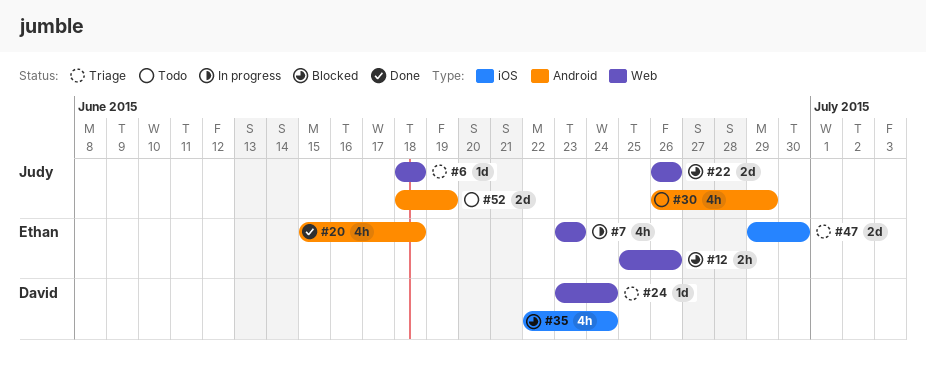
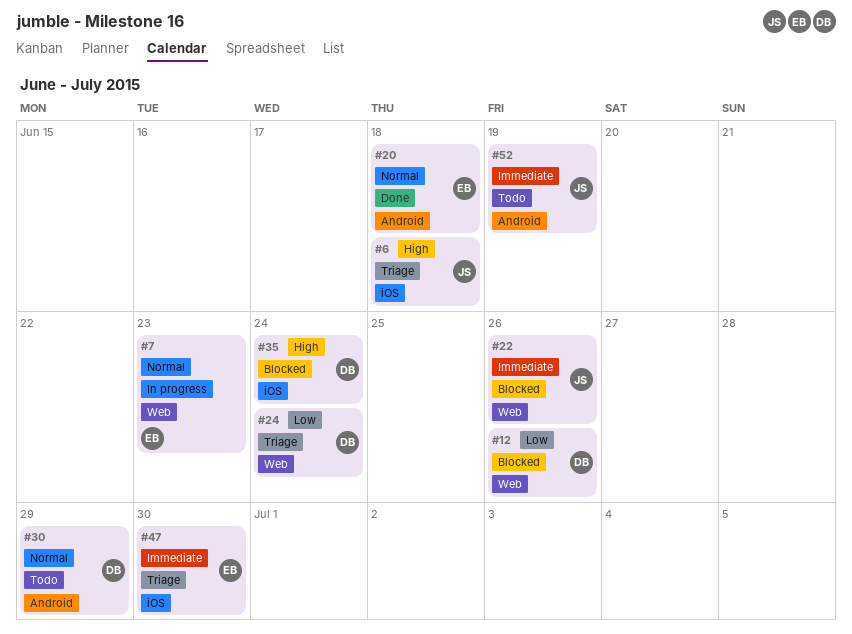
#6, label: Web -> iOS
#12, owner: Ethan -> David
#30, owner: Judy -> David

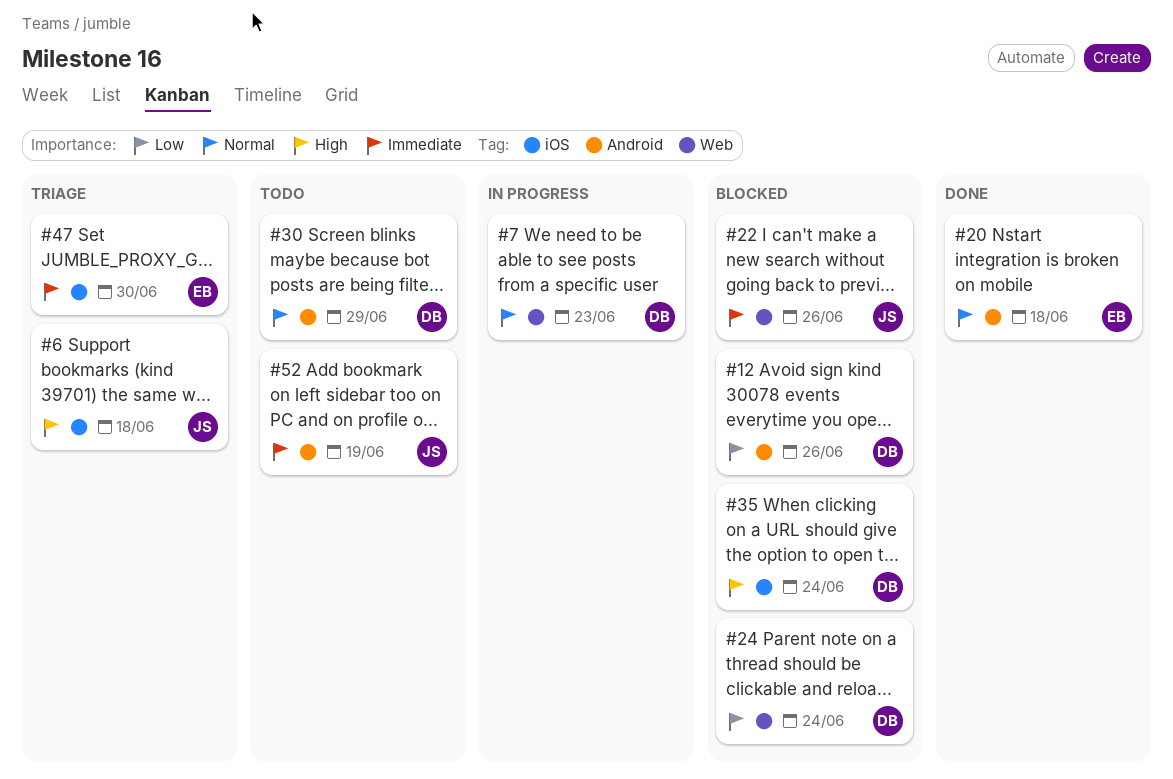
#7, owner: EB -> DB
#12, label: Web -> Android
#24, status: Triage -> Blocked

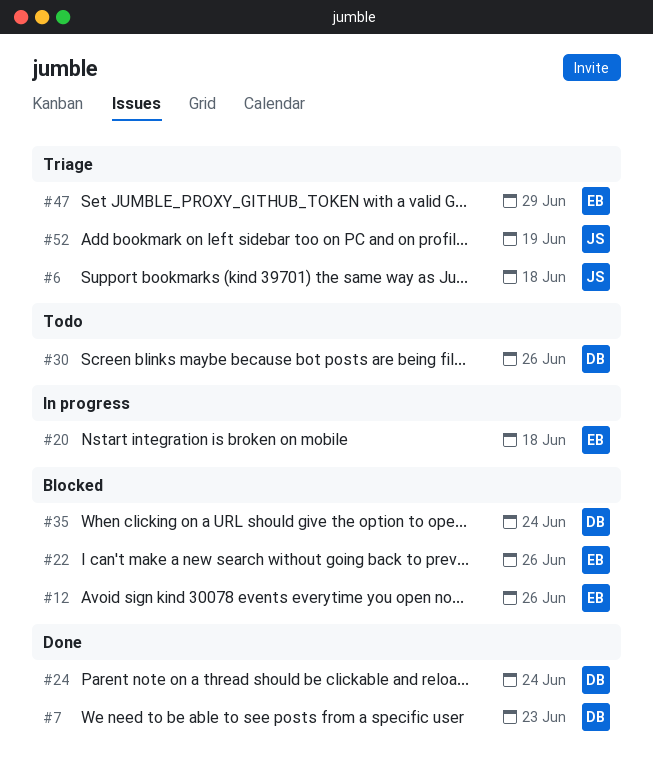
#7, status: In progress -> Done
#12, owner: DB -> EB
#20, status: Done -> In progress
#22, owner: JS -> EB
#24, status: Blocked -> Done
#30, due: Jun 29 -> Jun 26
#47, due: Jun 30 -> Jun 29
#52, status: Todo -> Triage

